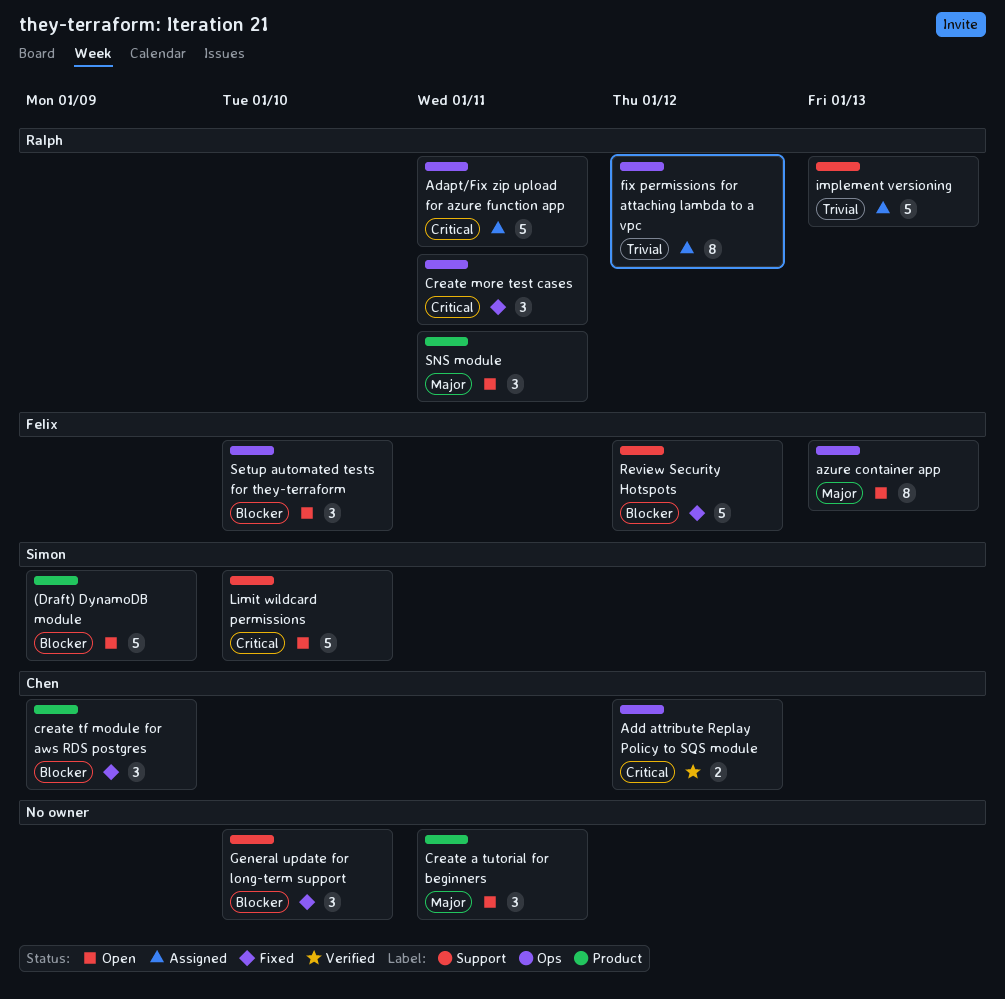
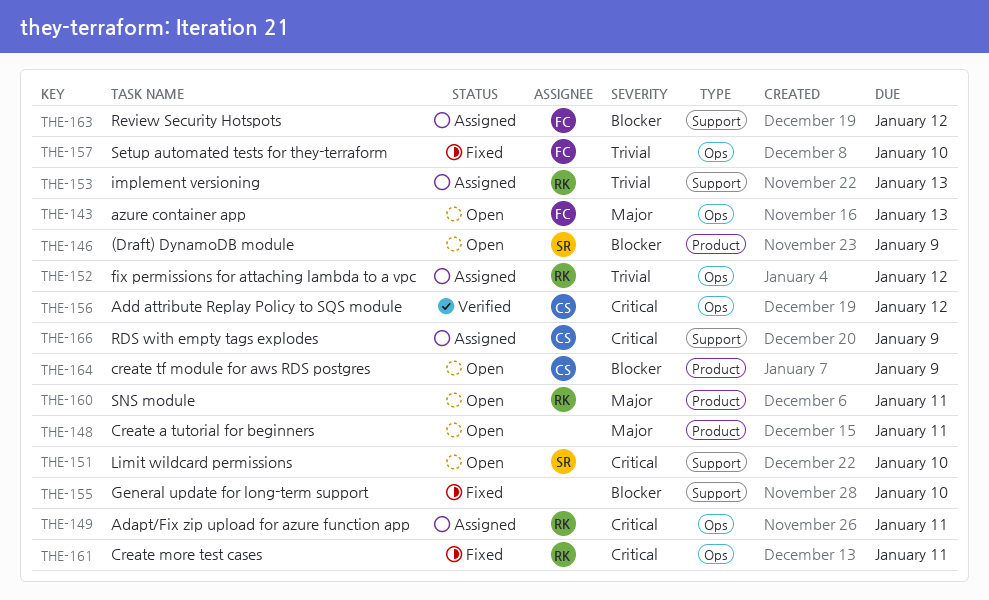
create tf module for aws RDS postgres, status: Fixed -> Open
RDS with empty tags explodes: none -> present
Review Security Hotspots, status: Fixed -> Assigned
Setup automated tests for they-terraform, status: Open -> Fixed
Setup automated tests for they-terraform, priority: Blocker -> Trivial

